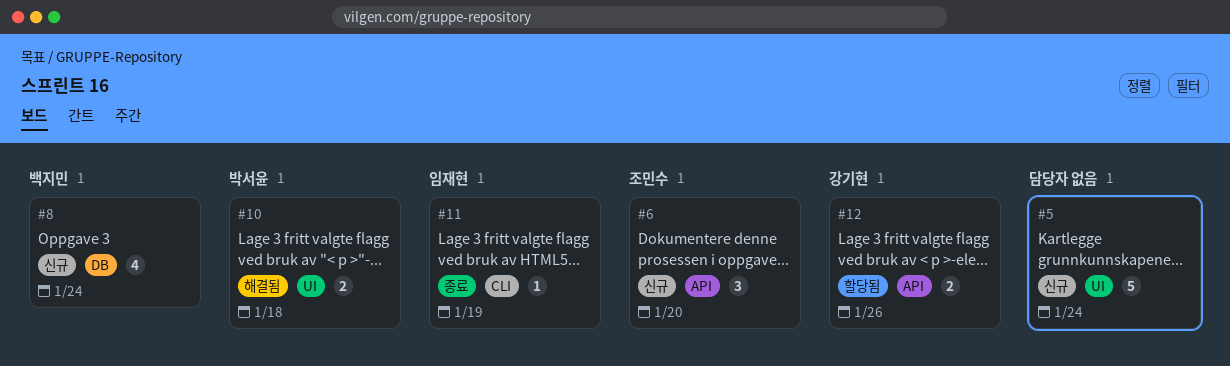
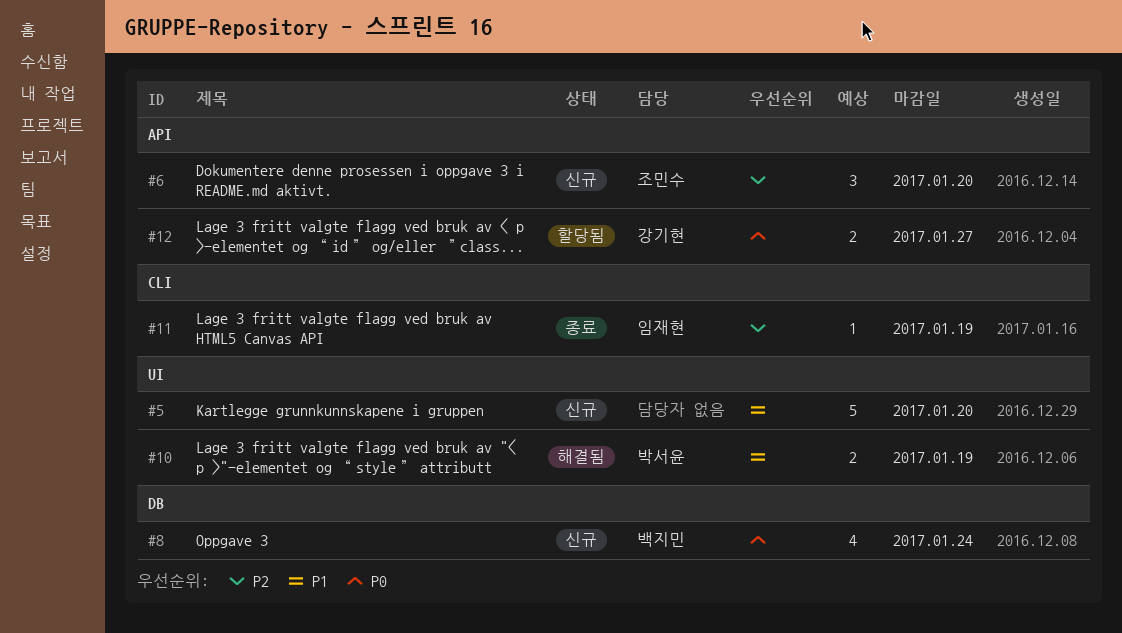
#5, due: Jan 24 -> Jan 20
#10, due: Jan 18 -> Jan 19
#12, due: Jan 26 -> Jan 27

